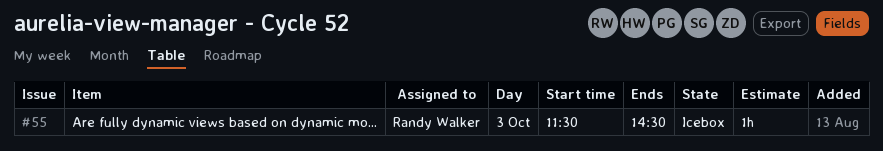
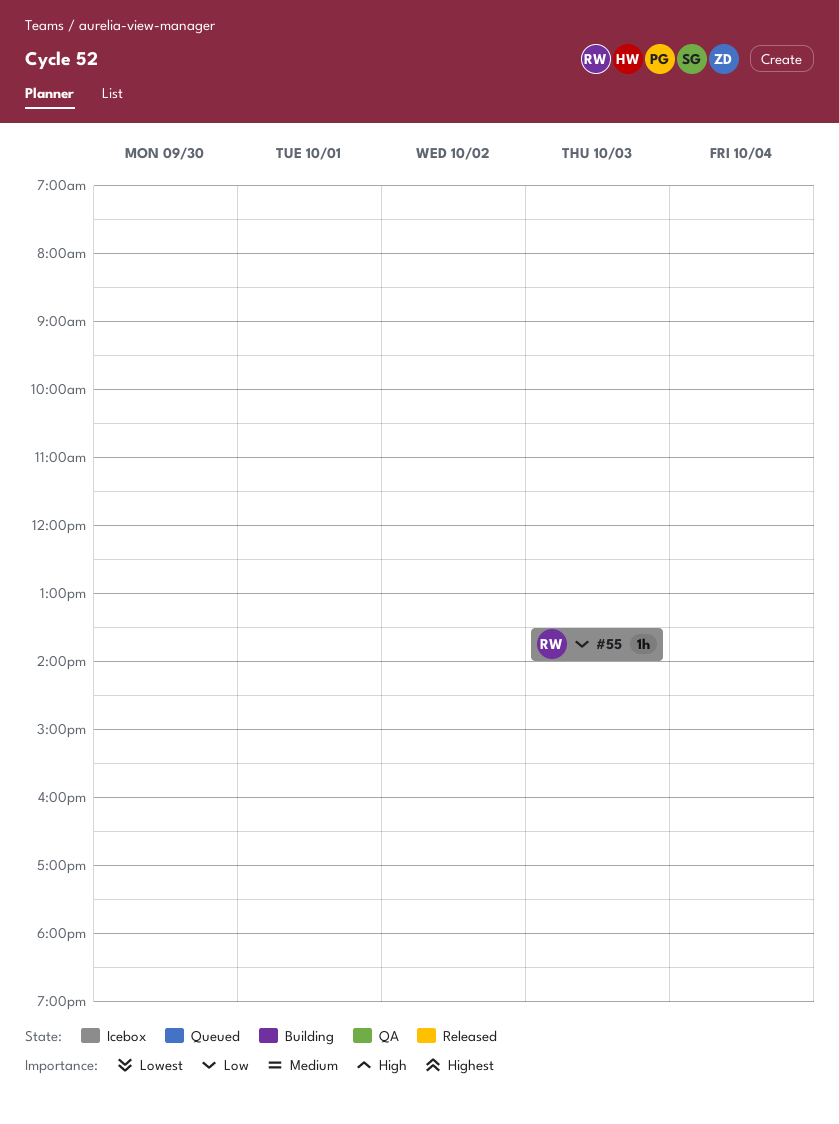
#55, begins: 11:30 -> 13:30
#55, ends: 14:30 -> 14:00

